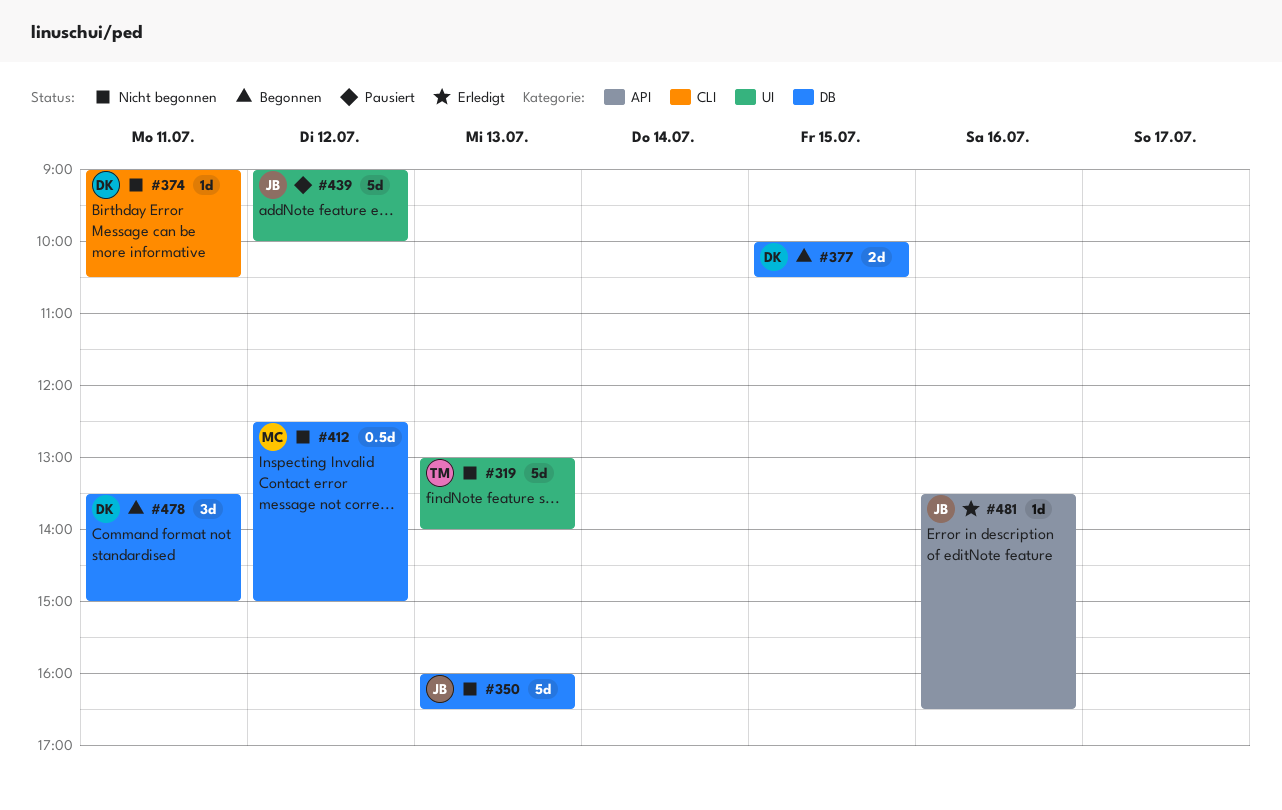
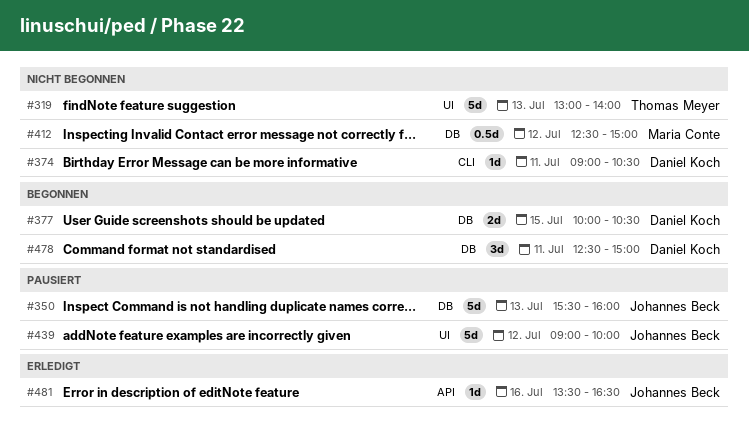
#350, status: Nicht begonnen -> Pausiert
#350, begins: 16:00 -> 15:30
#350, ends: 16:30 -> 16:00
#478, begins: 13:30 -> 12:30

